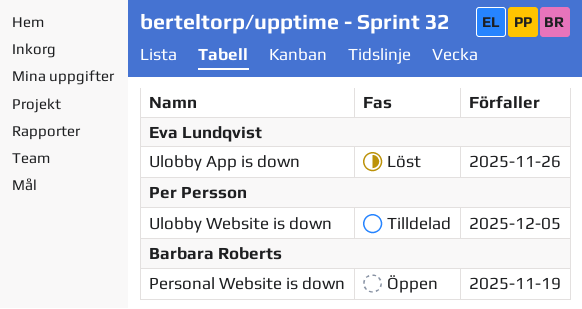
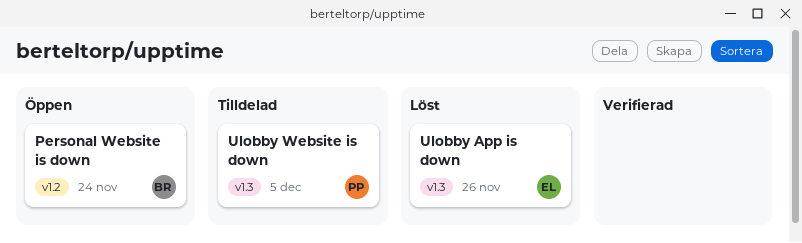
Personal Website is down, due: Nov 19 -> Nov 24

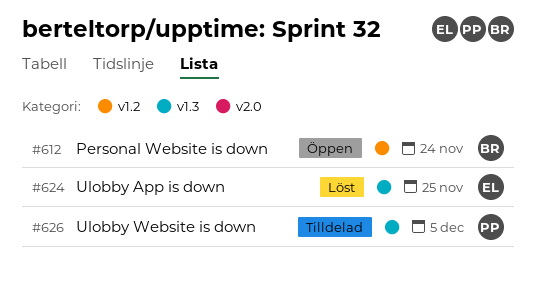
Ulobby App is down, due: Nov 26 -> Nov 25

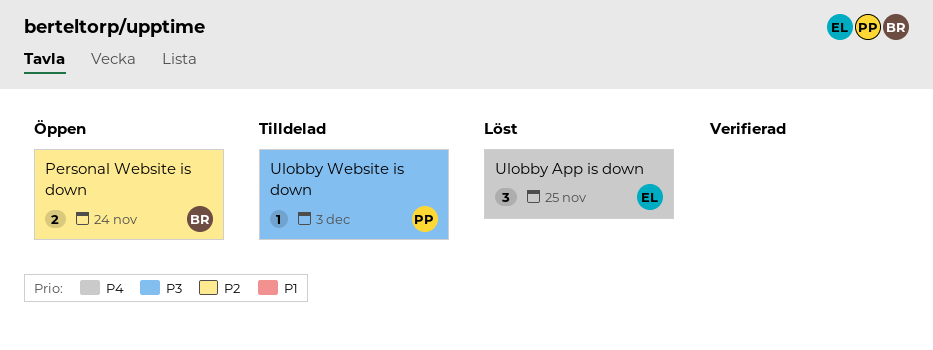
Ulobby Website is down, due: Dec 5 -> Dec 3

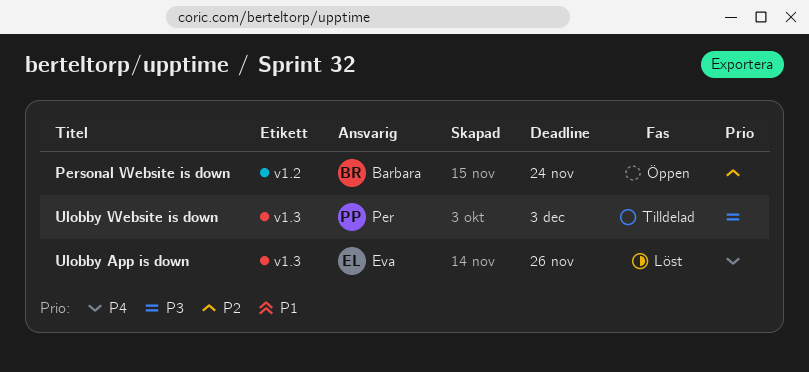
Ulobby App is down, due: Nov 25 -> Nov 26

